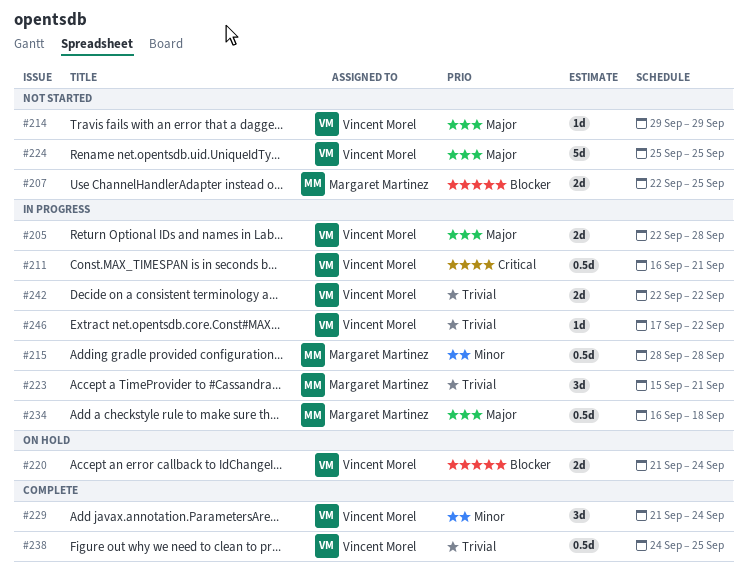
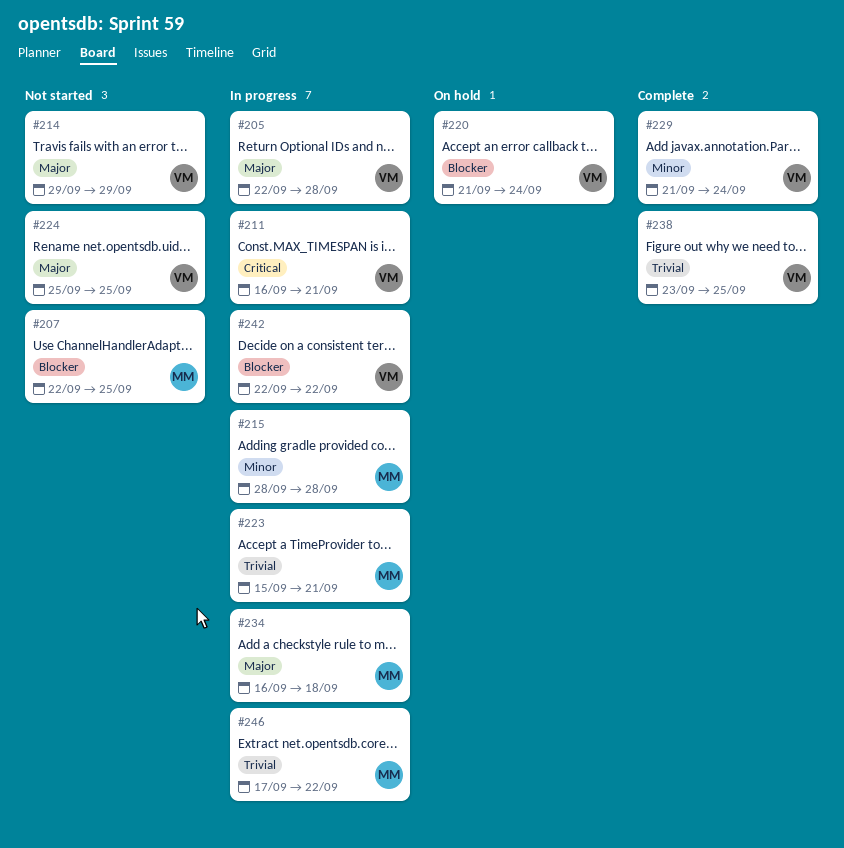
#238, start: Sep 24 -> Sep 23
#242, priority: Trivial -> Blocker
#246, owner: Vincent Morel -> Margaret Martinez

